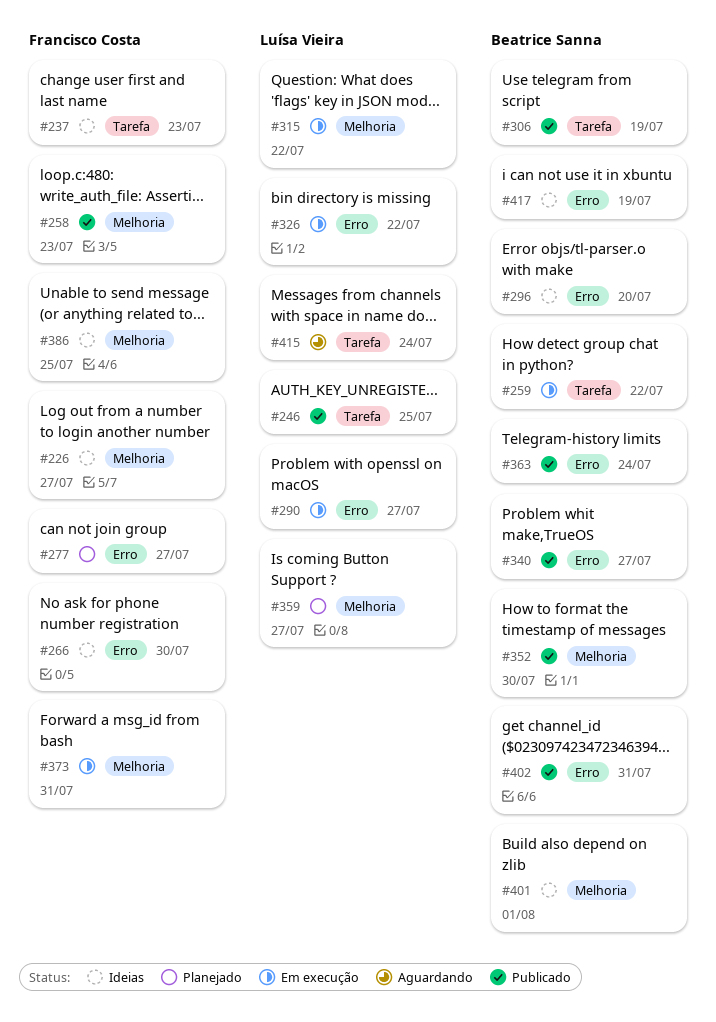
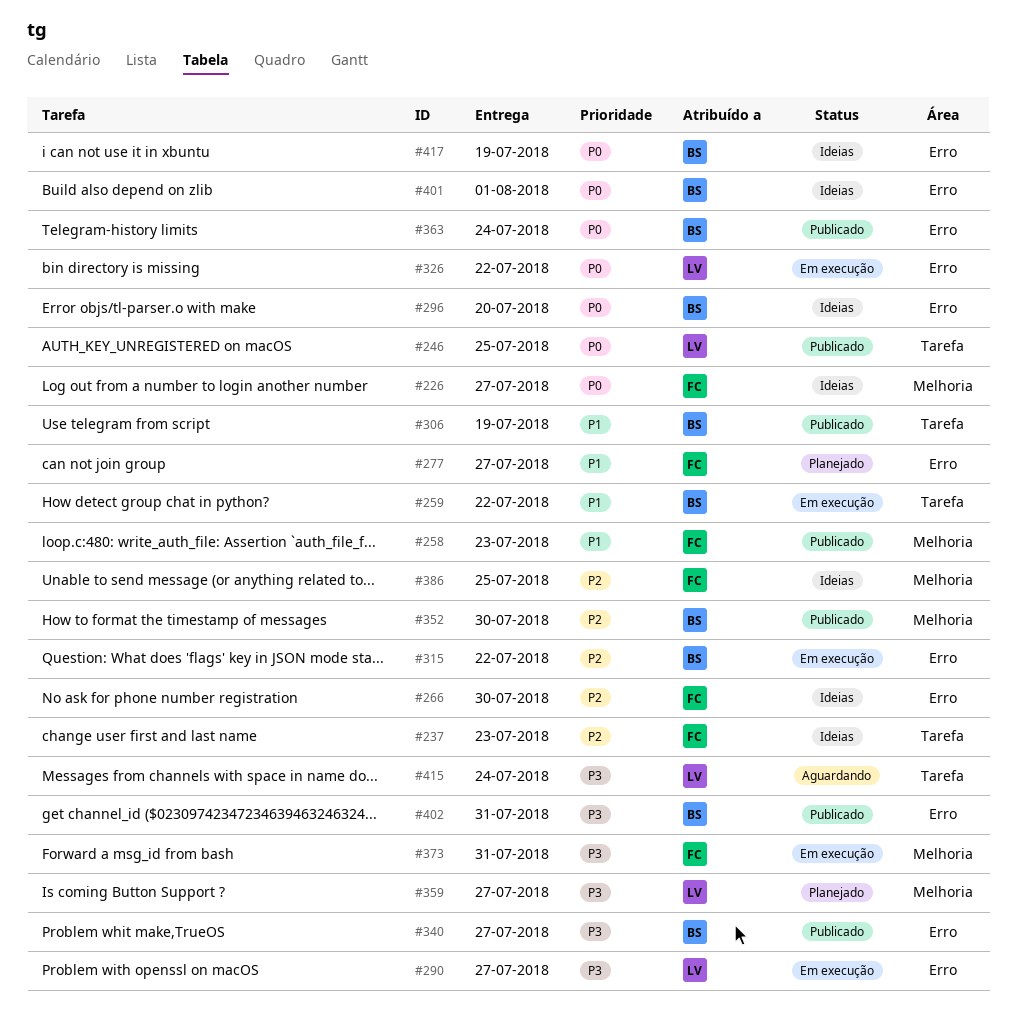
#315, owner: Luísa Vieira -> Beatrice Sanna
#315, label: Melhoria -> Erro
#401, label: Melhoria -> Erro

